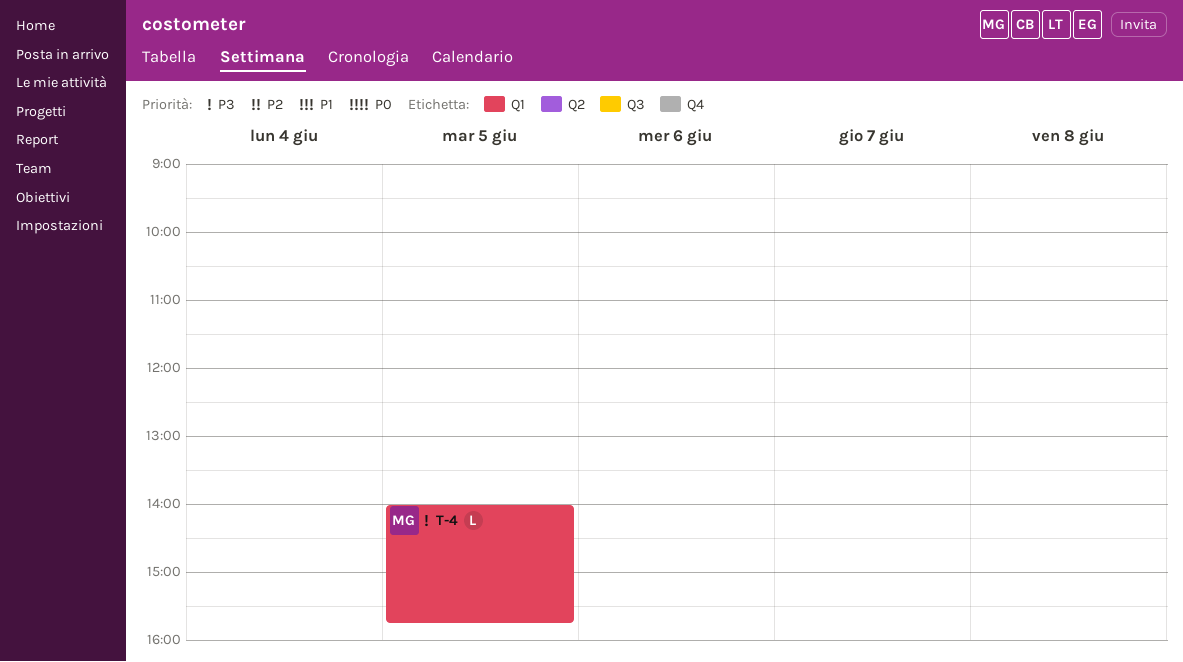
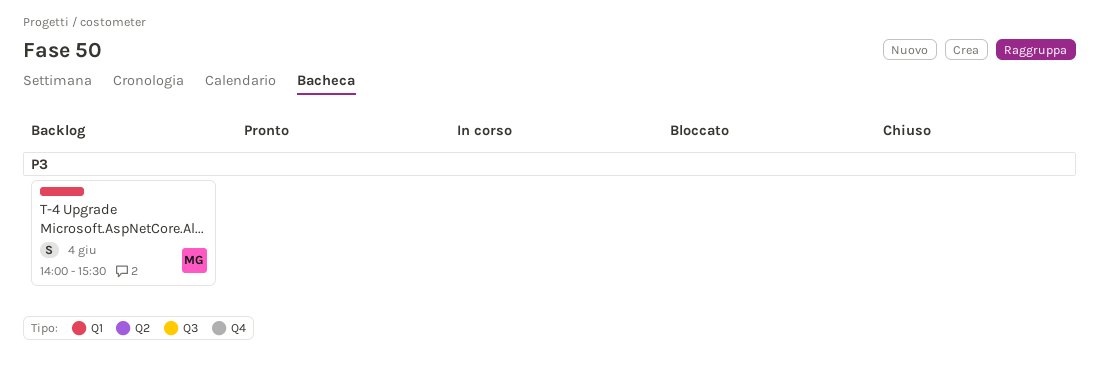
T-4, estimate: L -> S
T-4, day: Jun 5 -> Jun 4
T-4, ends: 15:45 -> 15:30

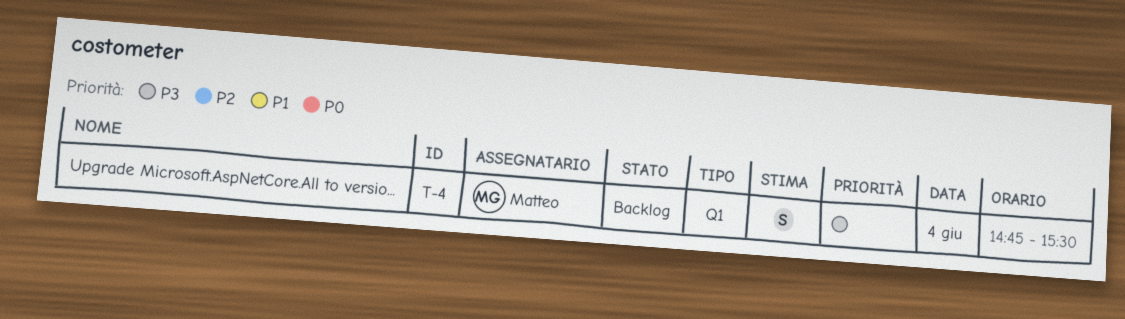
T-4, begins: 14:00 -> 14:45

